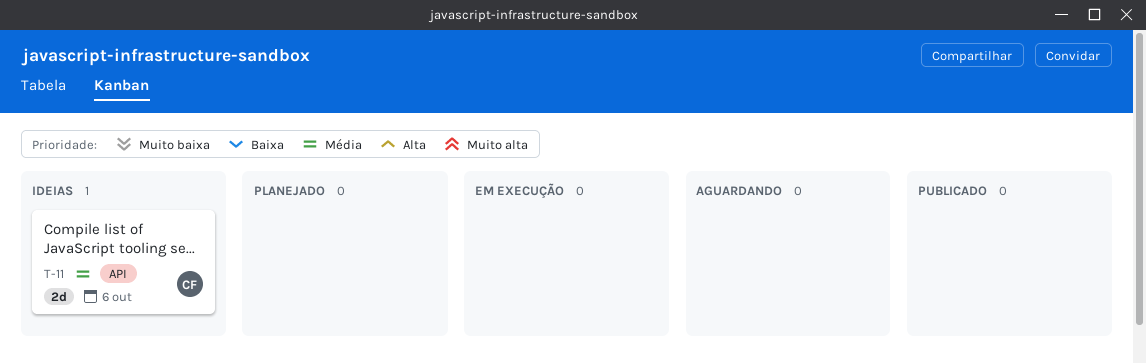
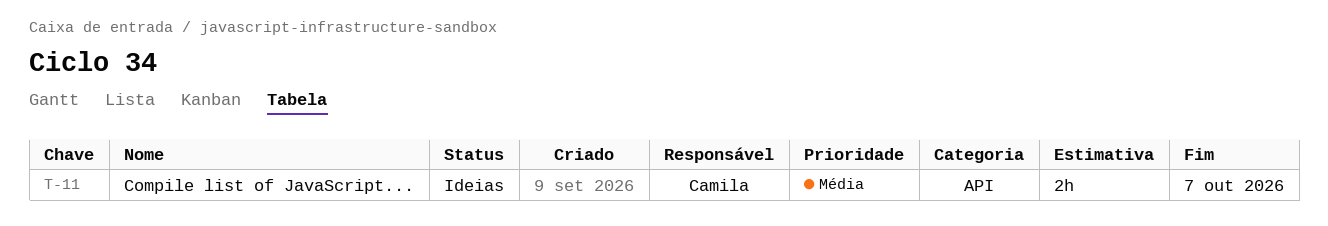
T-11, estimate: 2d -> 2h
T-11, due: Oct 6 -> Oct 7

